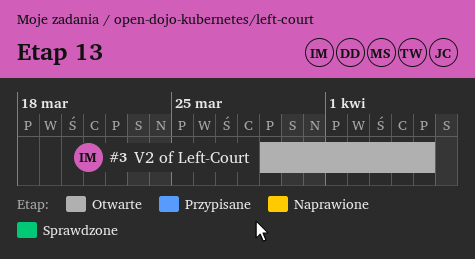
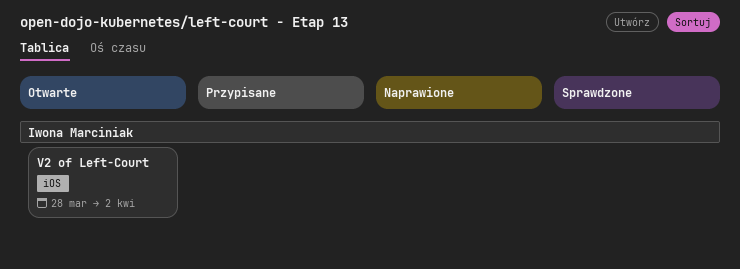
V2 of Left-Court, start: Mar 29 -> Mar 28
V2 of Left-Court, due: Apr 5 -> Apr 2

